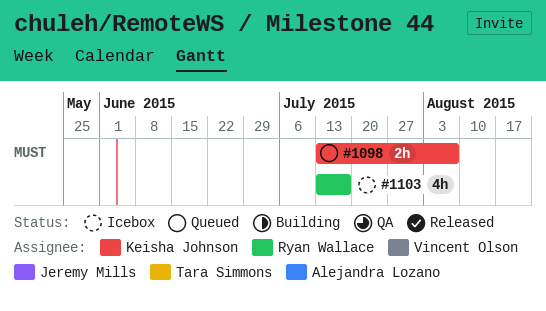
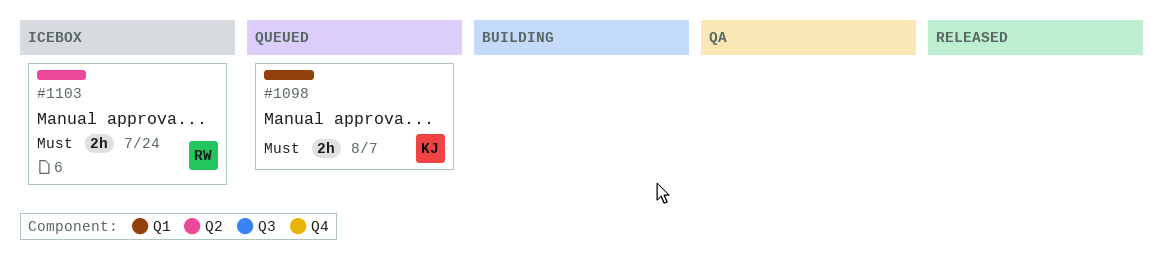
#1103, estimate: 4h -> 2h
#1103, due: Jul 17 -> Jul 24

